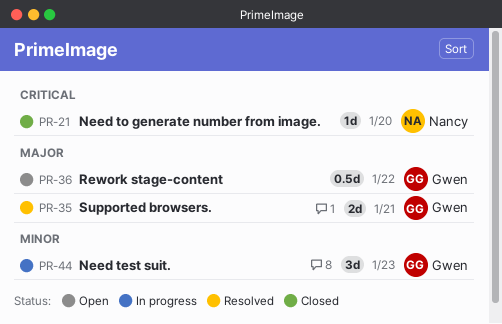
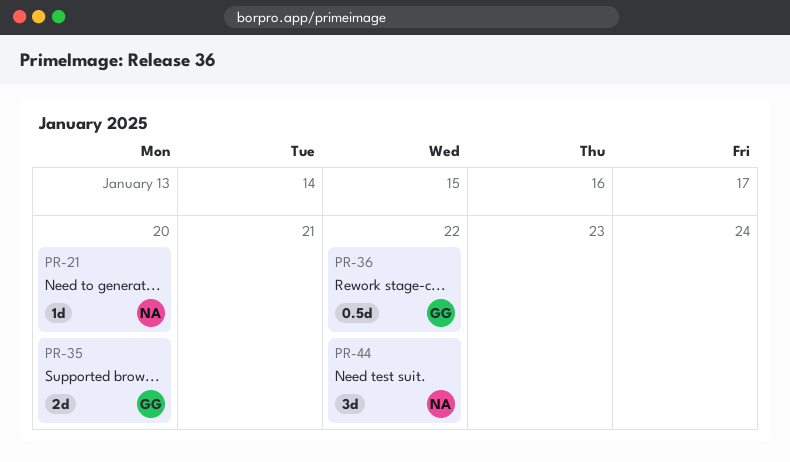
PR-35, due: Jan 21 -> Jan 20
PR-44, owner: Gwen -> Nancy
PR-44, due: Jan 23 -> Jan 22

